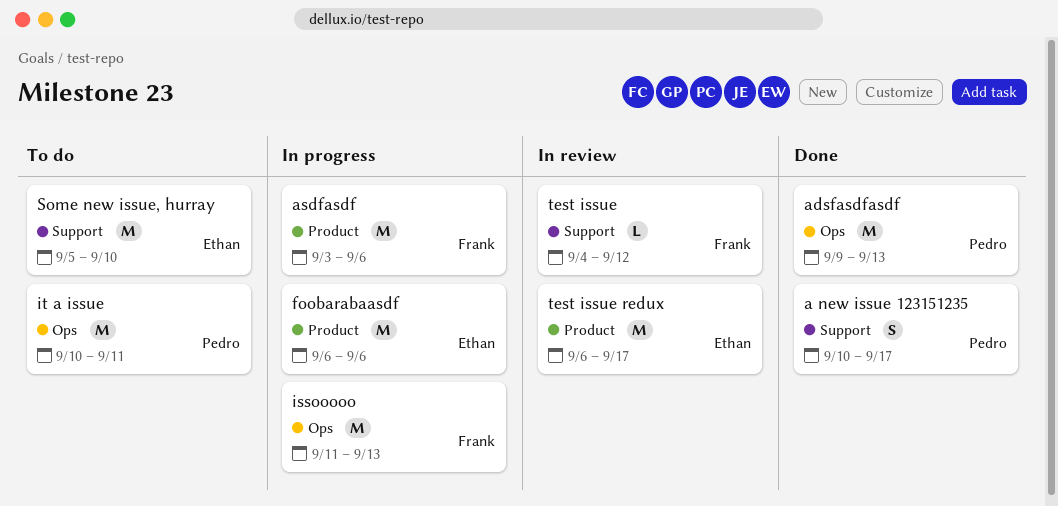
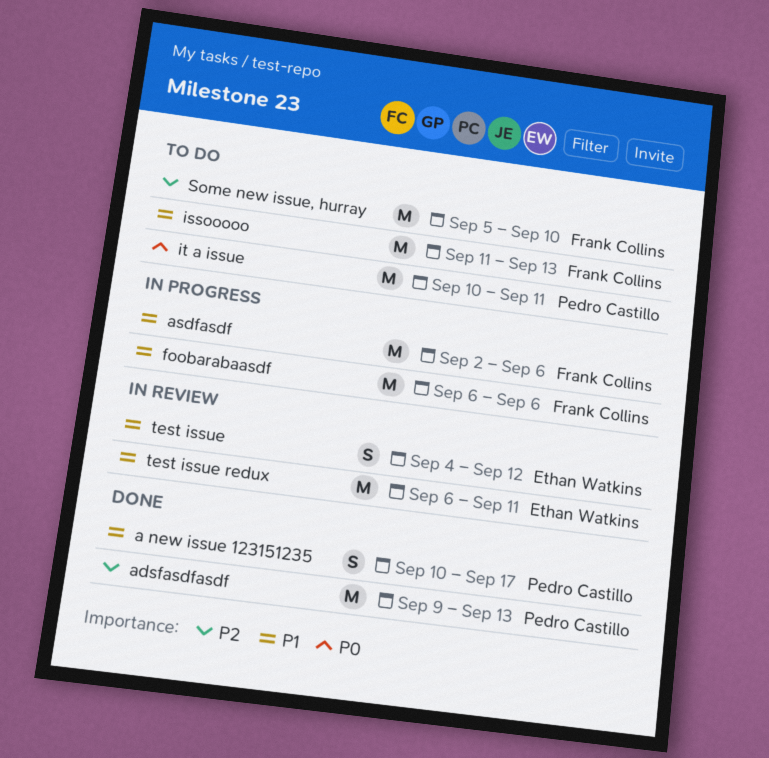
asdfasdf, start: Sep 3 -> Sep 2
foobarabaasdf, owner: Ethan Watkins -> Frank Collins
issooooo, status: In progress -> To do
Some new issue, hurray, owner: Ethan Watkins -> Frank Collins
test issue, owner: Frank Collins -> Ethan Watkins
test issue, estimate: L -> S
test issue redux, due: Sep 17 -> Sep 11

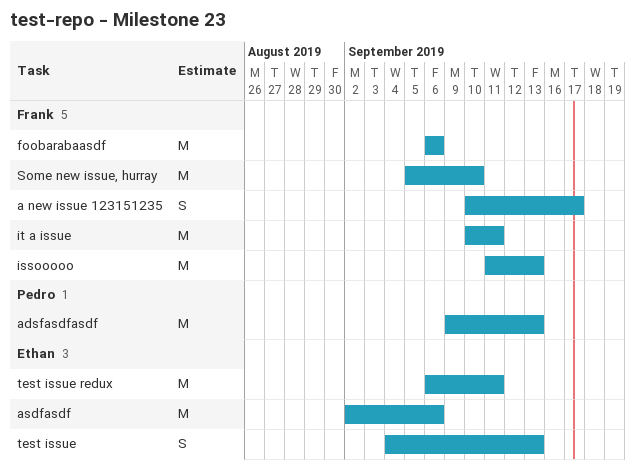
a new issue 123151235, owner: Pedro Castillo -> Frank Collins
asdfasdf, owner: Frank Collins -> Ethan Watkins
it a issue, owner: Pedro Castillo -> Frank Collins
test issue, due: Sep 12 -> Sep 13

